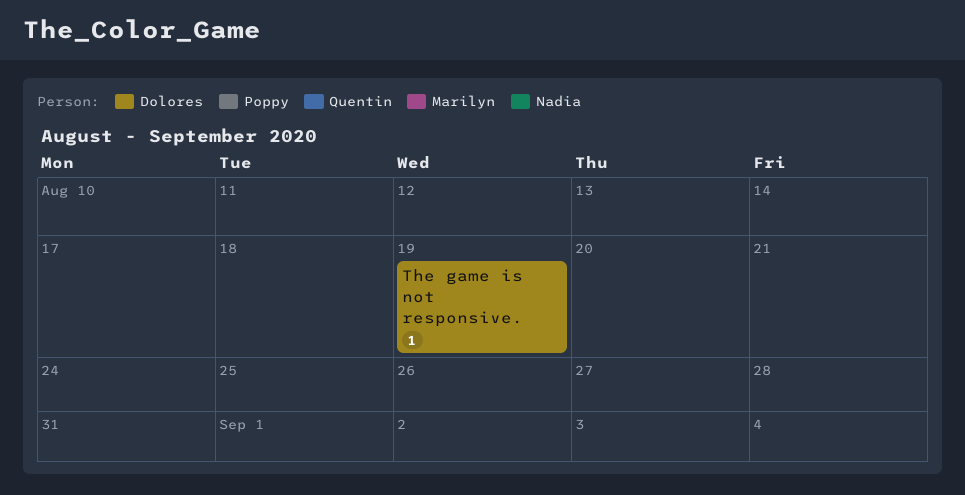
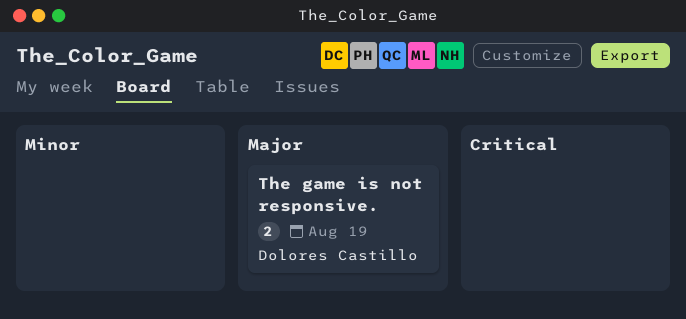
The game is not responsive., estimate: 1 -> 2

